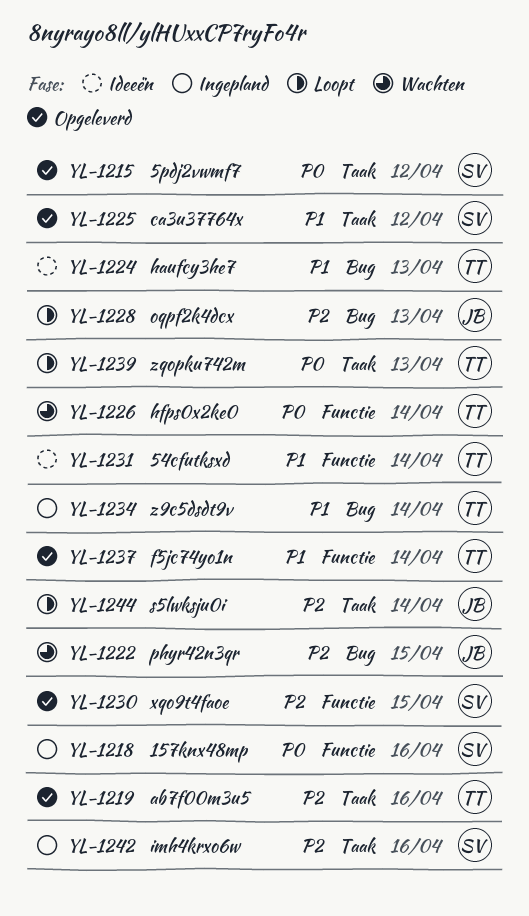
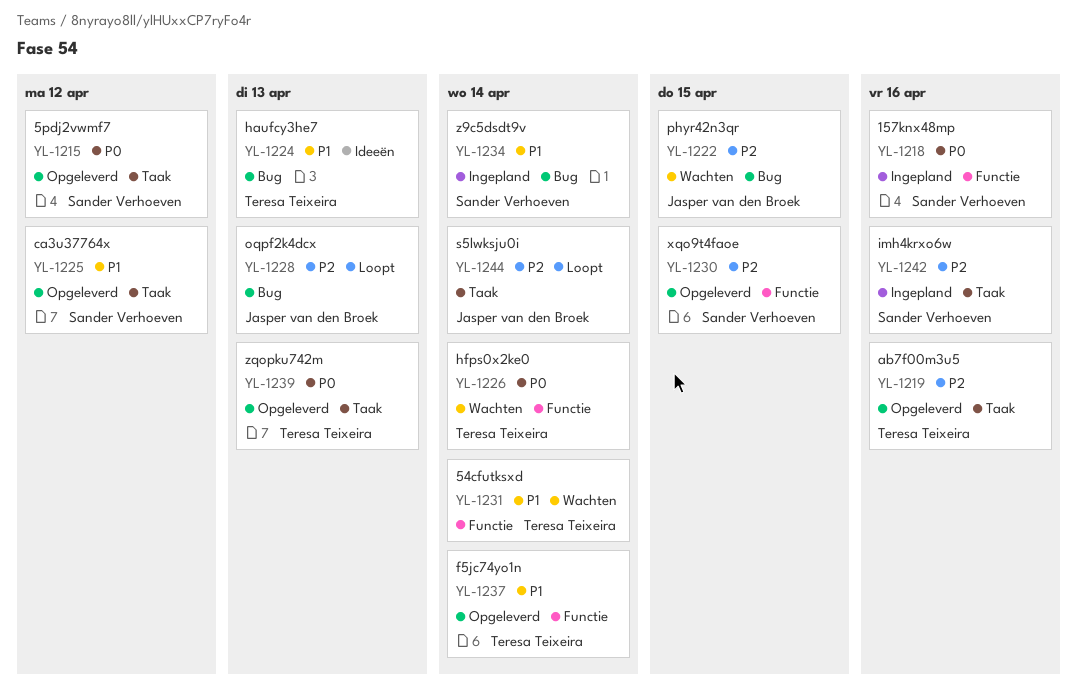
YL-1231, status: Ideeën -> Wachten
YL-1234, owner: Teresa Teixeira -> Sander Verhoeven
YL-1239, status: Loopt -> Opgeleverd

